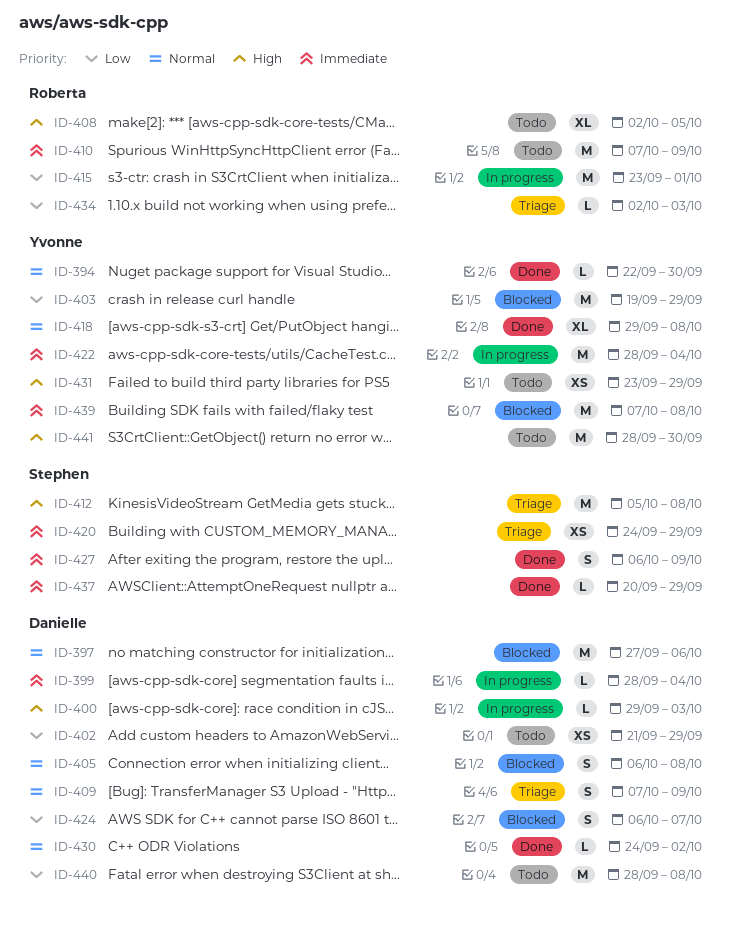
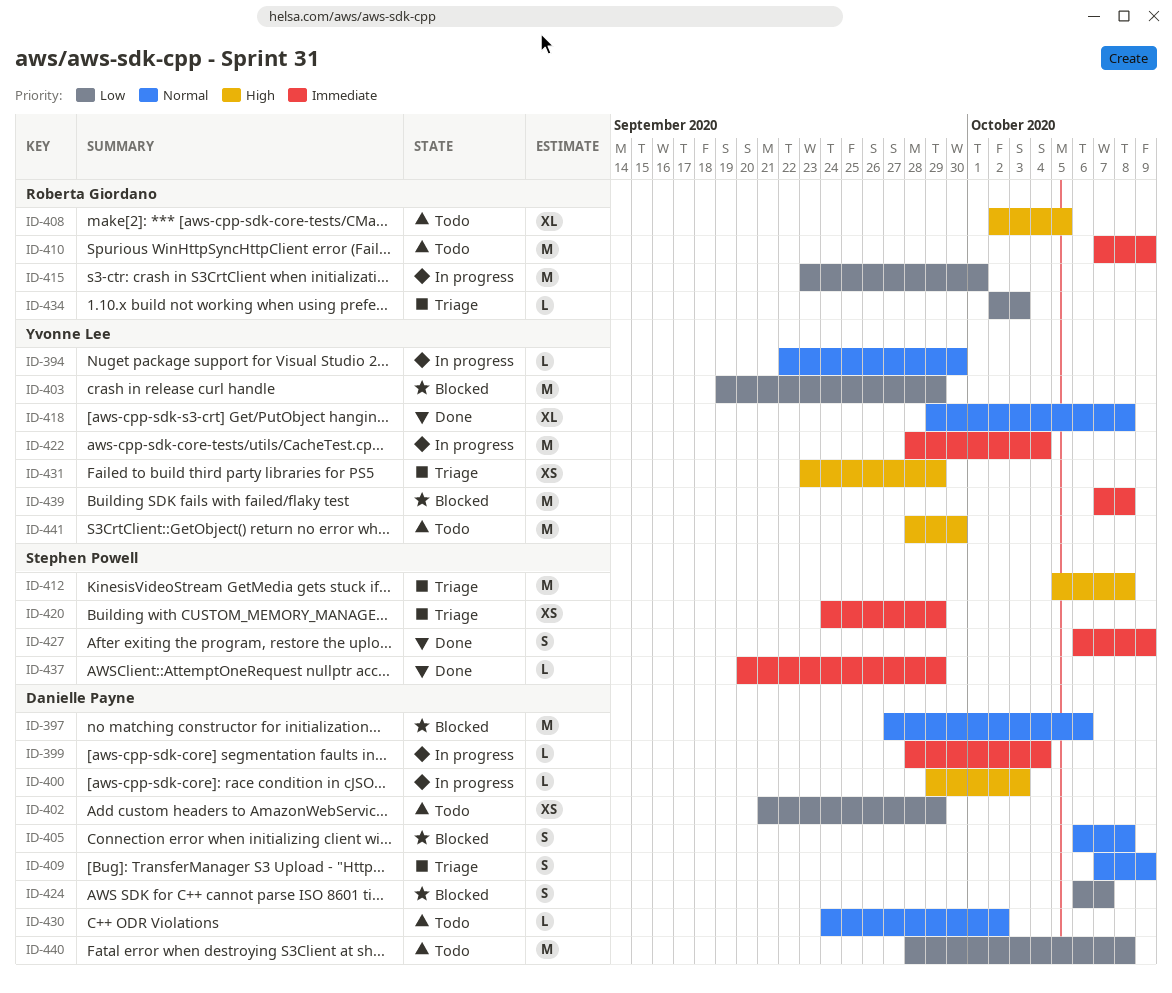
ID-394, status: Done -> In progress
ID-430, status: Done -> Todo
ID-431, status: Todo -> Triage

